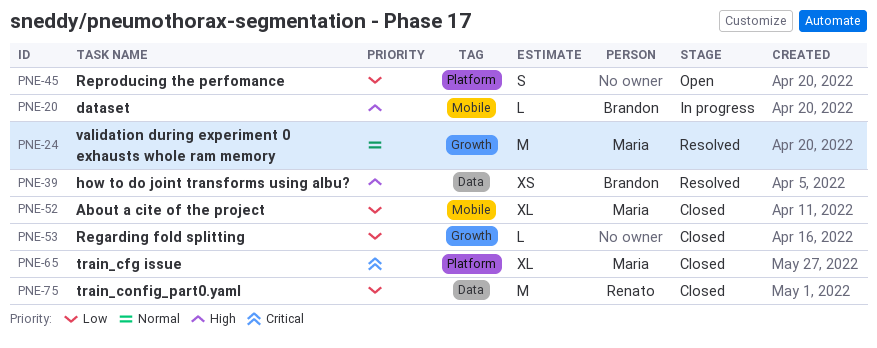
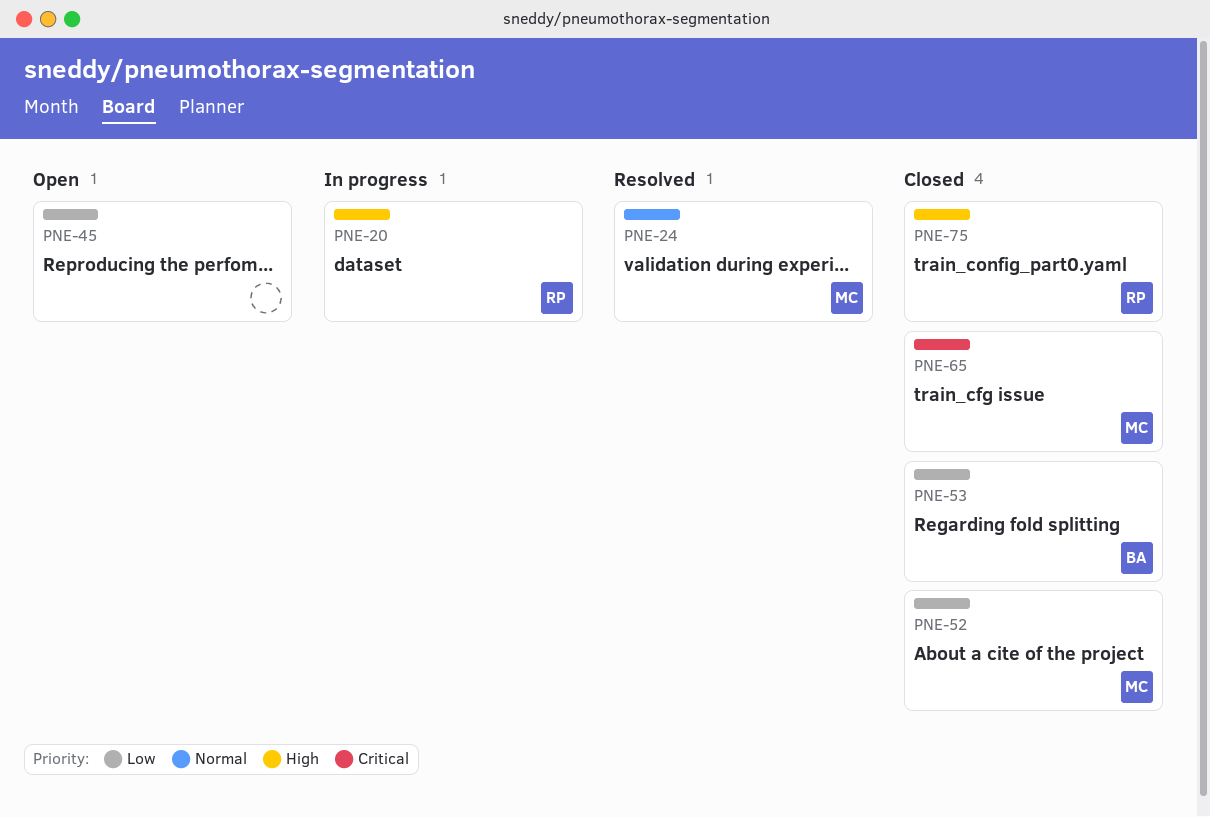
PNE-20, owner: Brandon -> Renato
PNE-39: present -> none
PNE-53, owner: none -> Brandon
PNE-75, priority: Low -> High

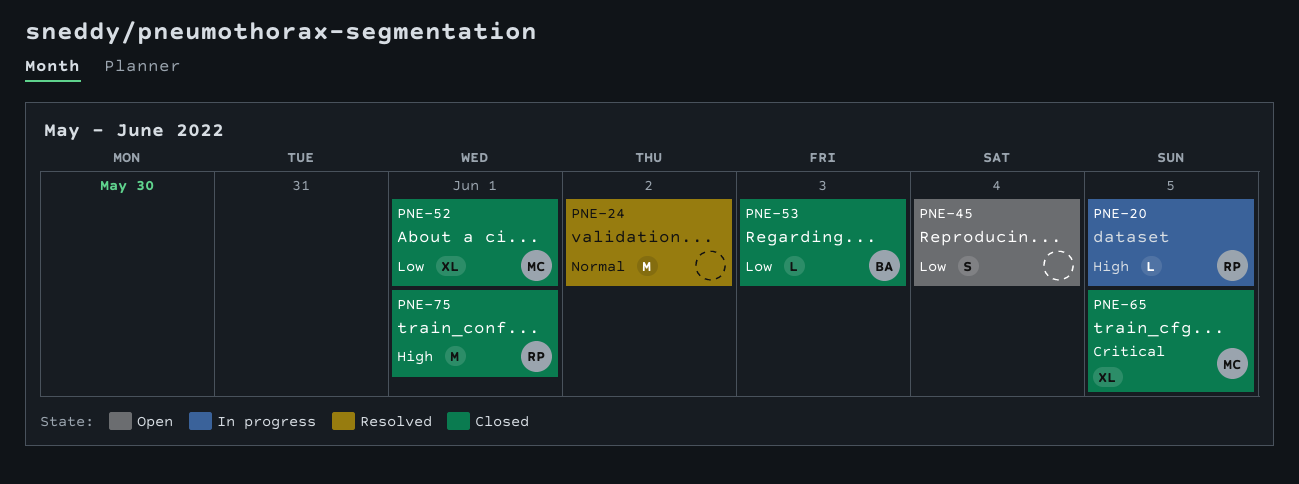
PNE-24, owner: MC -> none

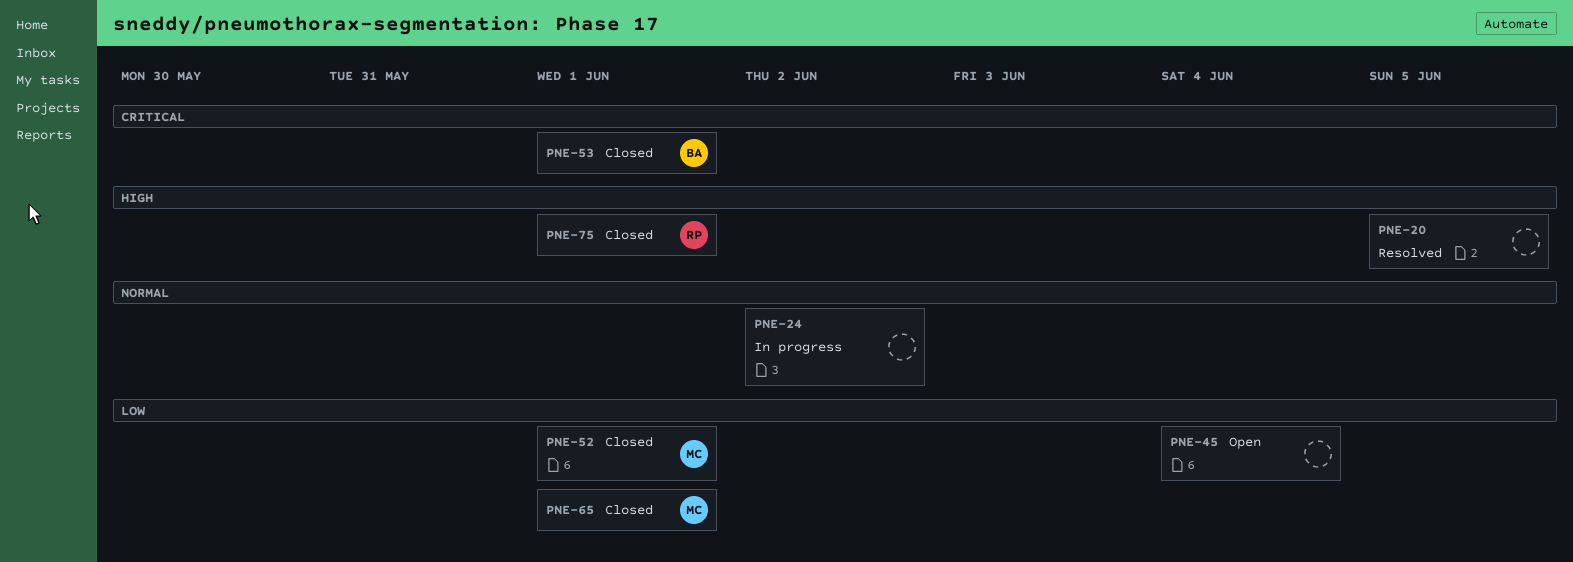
PNE-20, status: In progress -> Resolved
PNE-20, owner: RP -> none
PNE-24, status: Resolved -> In progress
PNE-53, priority: Low -> Critical
PNE-53, due: Jun 3 -> Jun 1
PNE-65, priority: Critical -> Low
PNE-65, due: Jun 5 -> Jun 1

